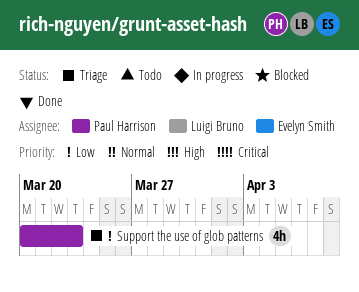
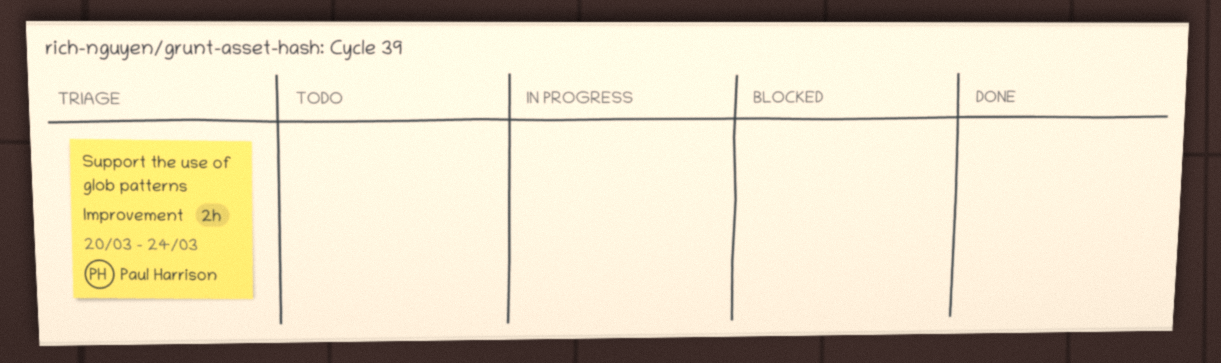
Support the use of glob patterns, estimate: 4h -> 2h
Support the use of glob patterns, due: Mar 23 -> Mar 24

